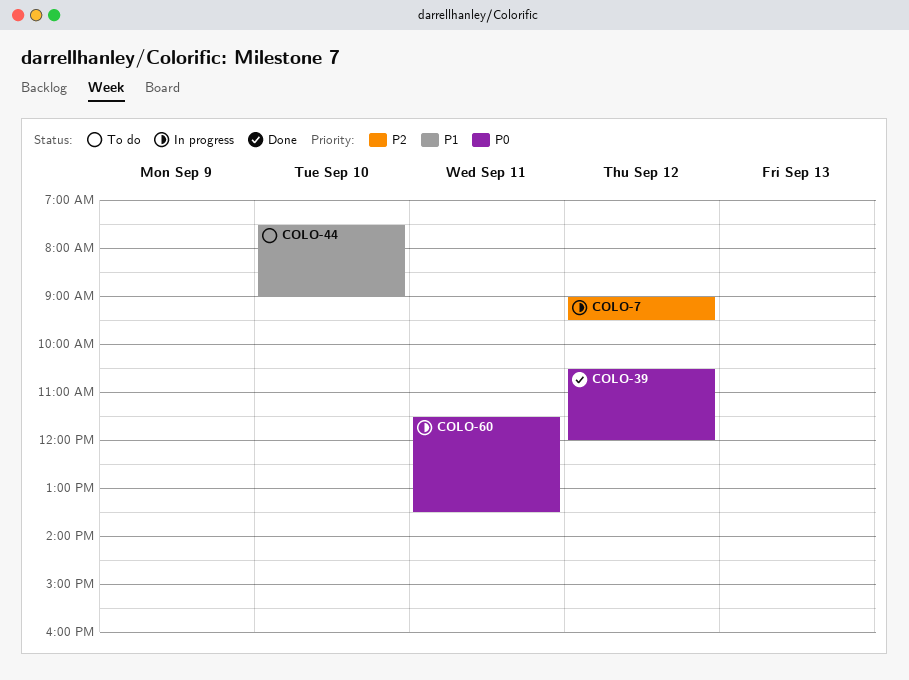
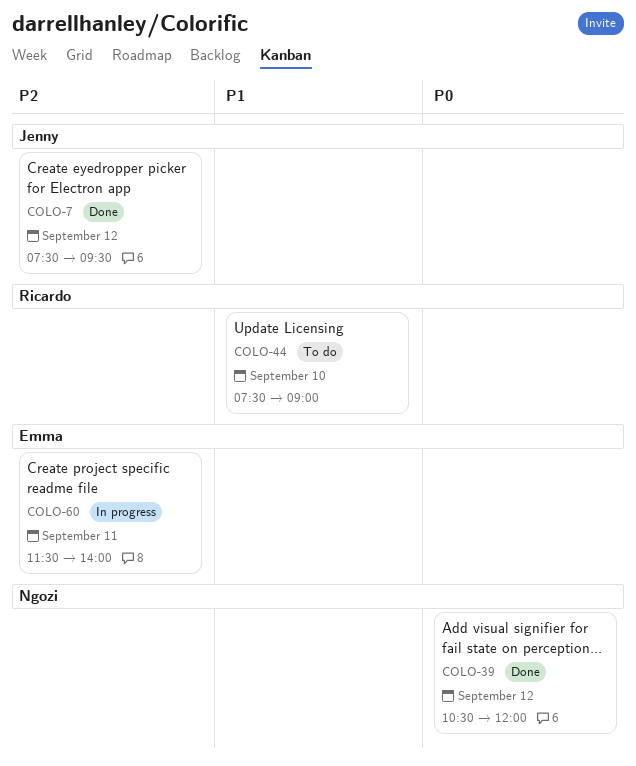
COLO-7, status: In progress -> Done
COLO-7, begins: 09:00 -> 07:30
COLO-60, priority: P0 -> P2
COLO-60, ends: 13:30 -> 14:00

